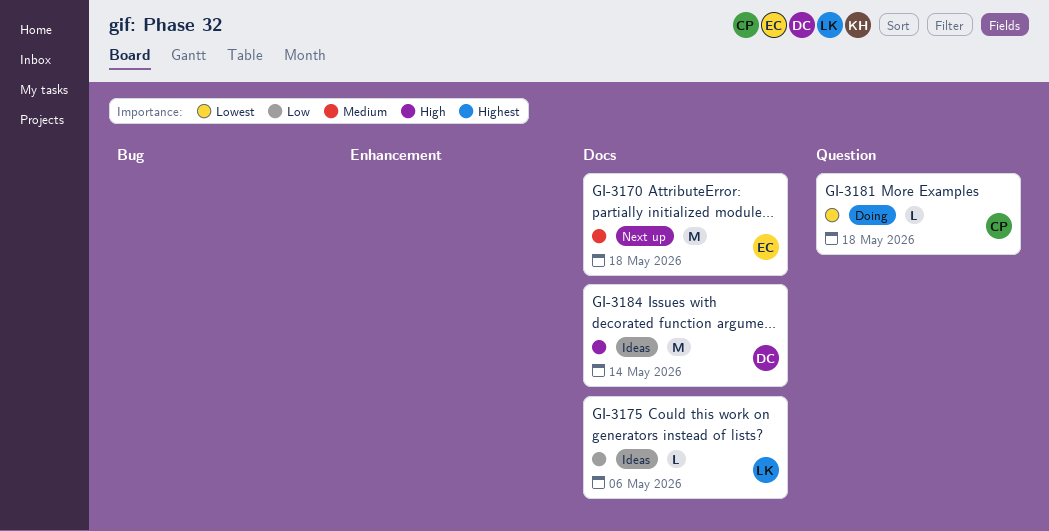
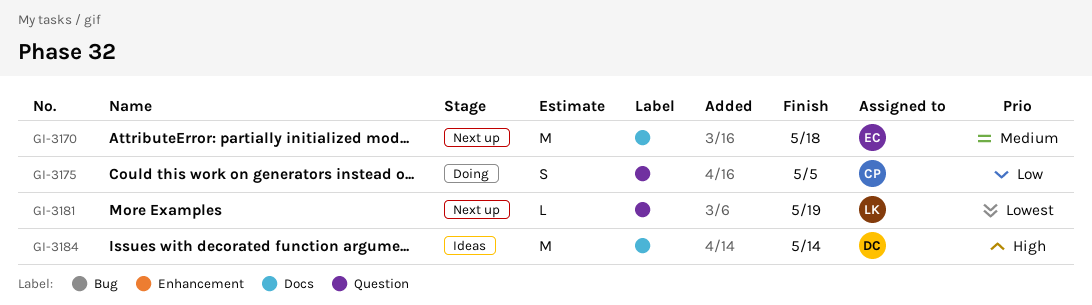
GI-3175, status: Ideas -> Doing
GI-3175, owner: LK -> CP
GI-3175, label: Docs -> Question
GI-3175, estimate: L -> S
GI-3175, due: May 6 -> May 5
GI-3181, status: Doing -> Next up
GI-3181, owner: CP -> LK
GI-3181, due: May 18 -> May 19

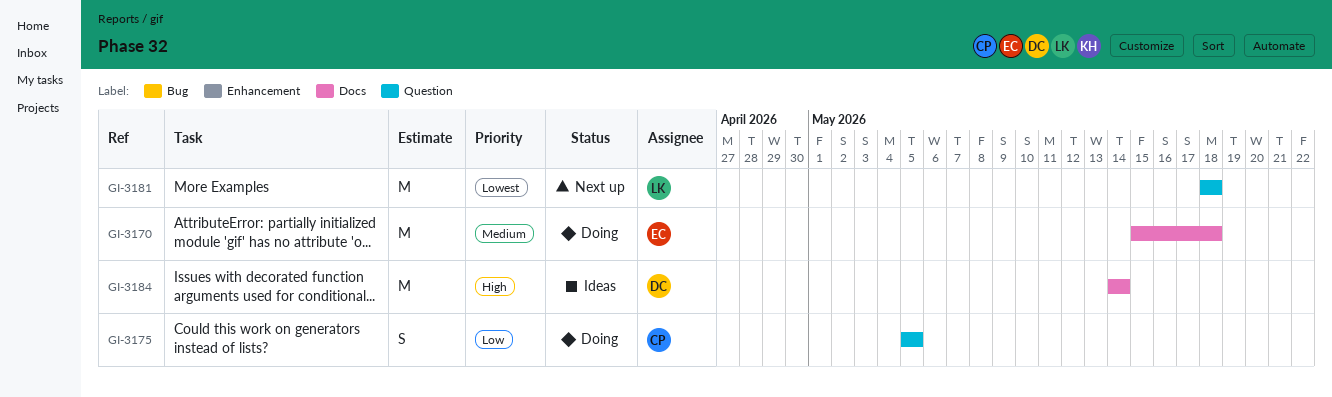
GI-3170, status: Next up -> Doing
GI-3181, estimate: L -> M
GI-3181, due: May 19 -> May 18

